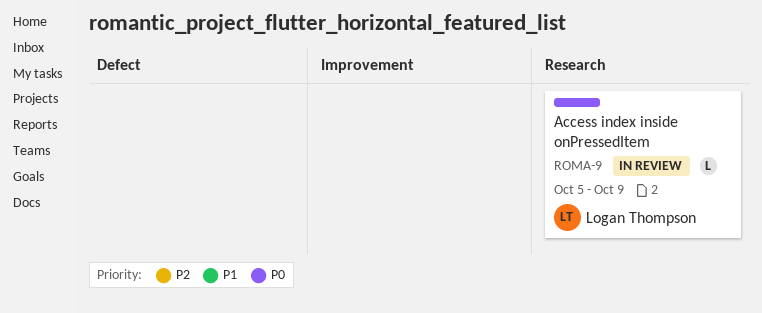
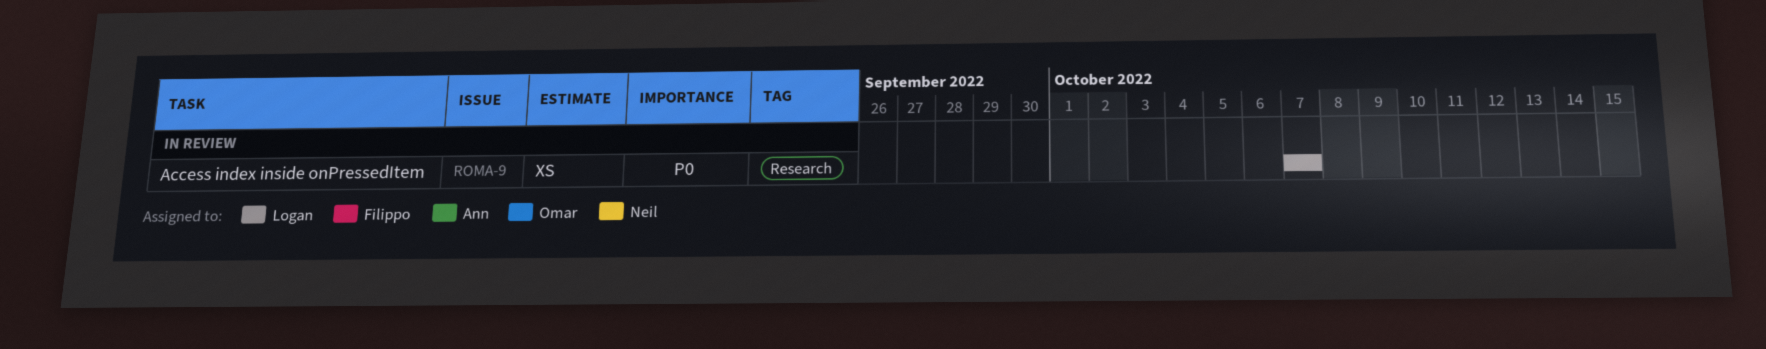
ROMA-9, estimate: L -> XS
ROMA-9, start: Oct 5 -> Oct 7
ROMA-9, due: Oct 9 -> Oct 7

